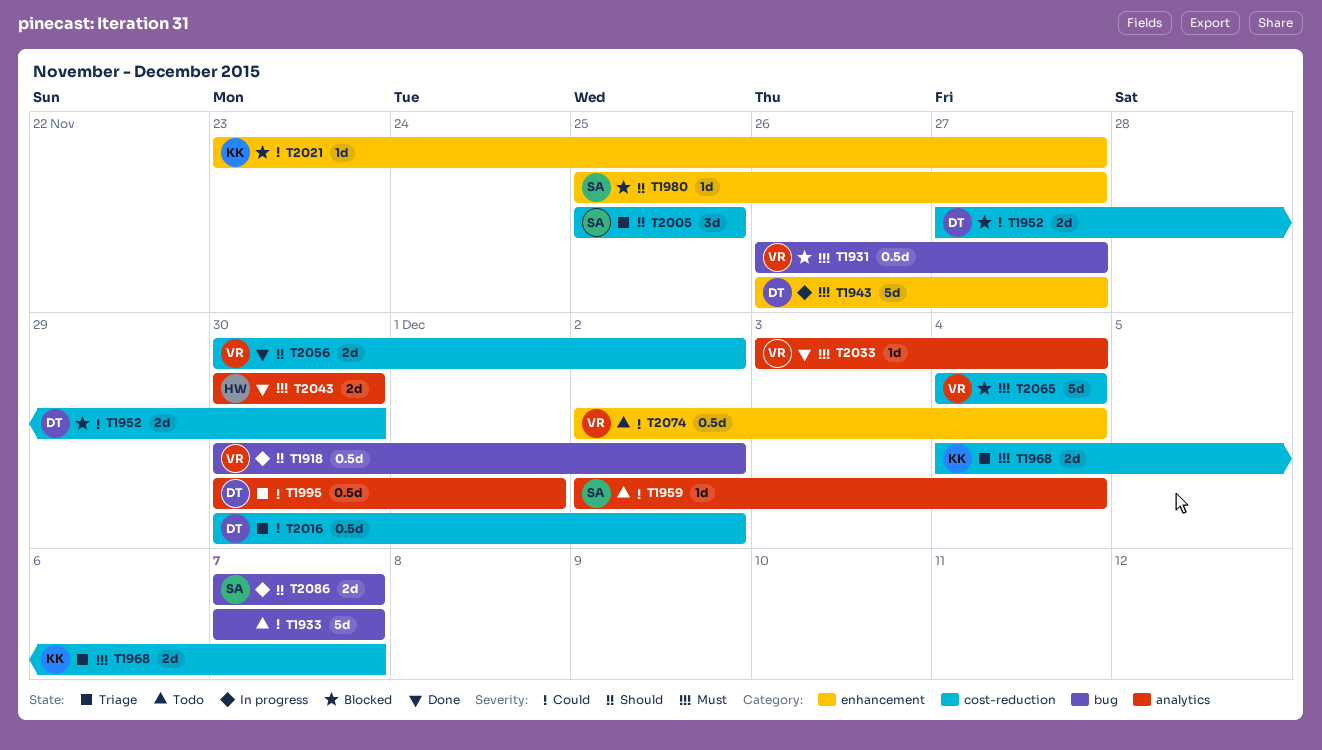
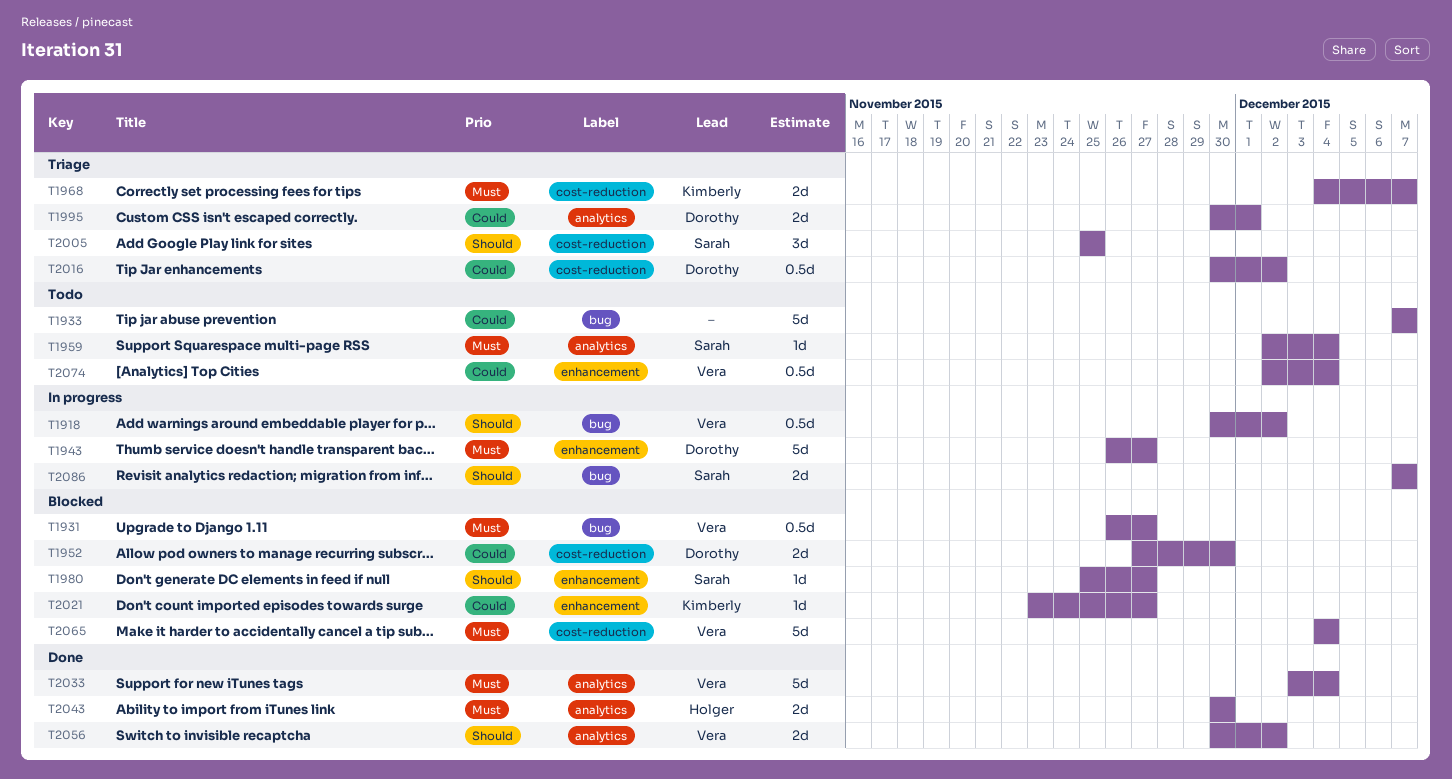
T1959, priority: Could -> Must
T1995, estimate: 0.5d -> 2d
T2033, estimate: 1d -> 5d
T2056, label: cost-reduction -> analytics

